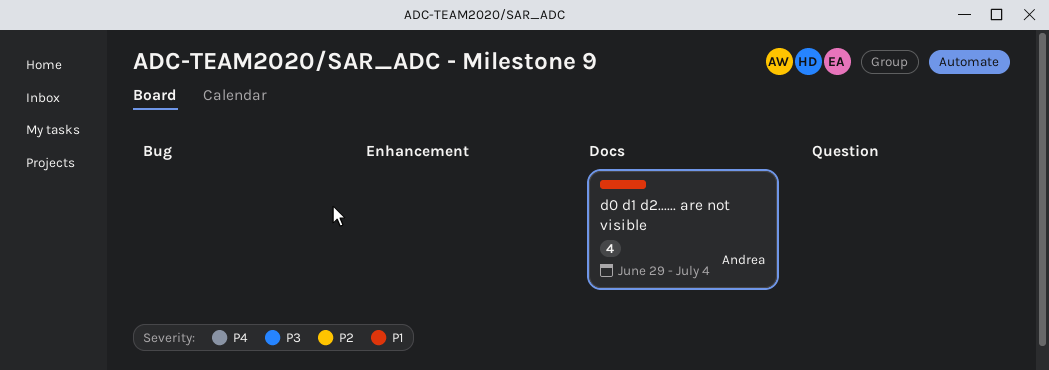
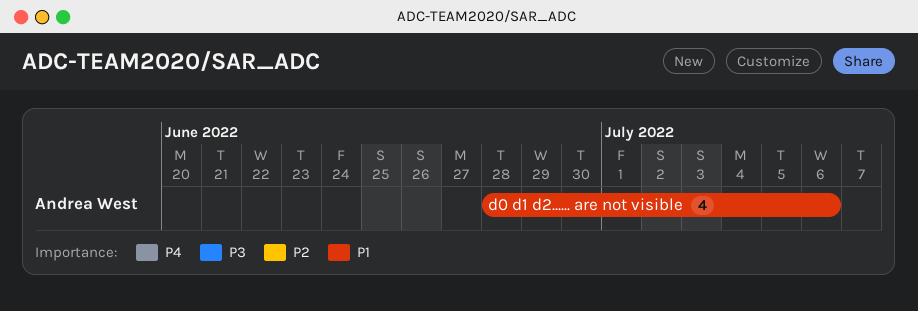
d0 d1 d2...... are not visible, start: Jun 29 -> Jun 28
d0 d1 d2...... are not visible, due: Jul 4 -> Jul 6

